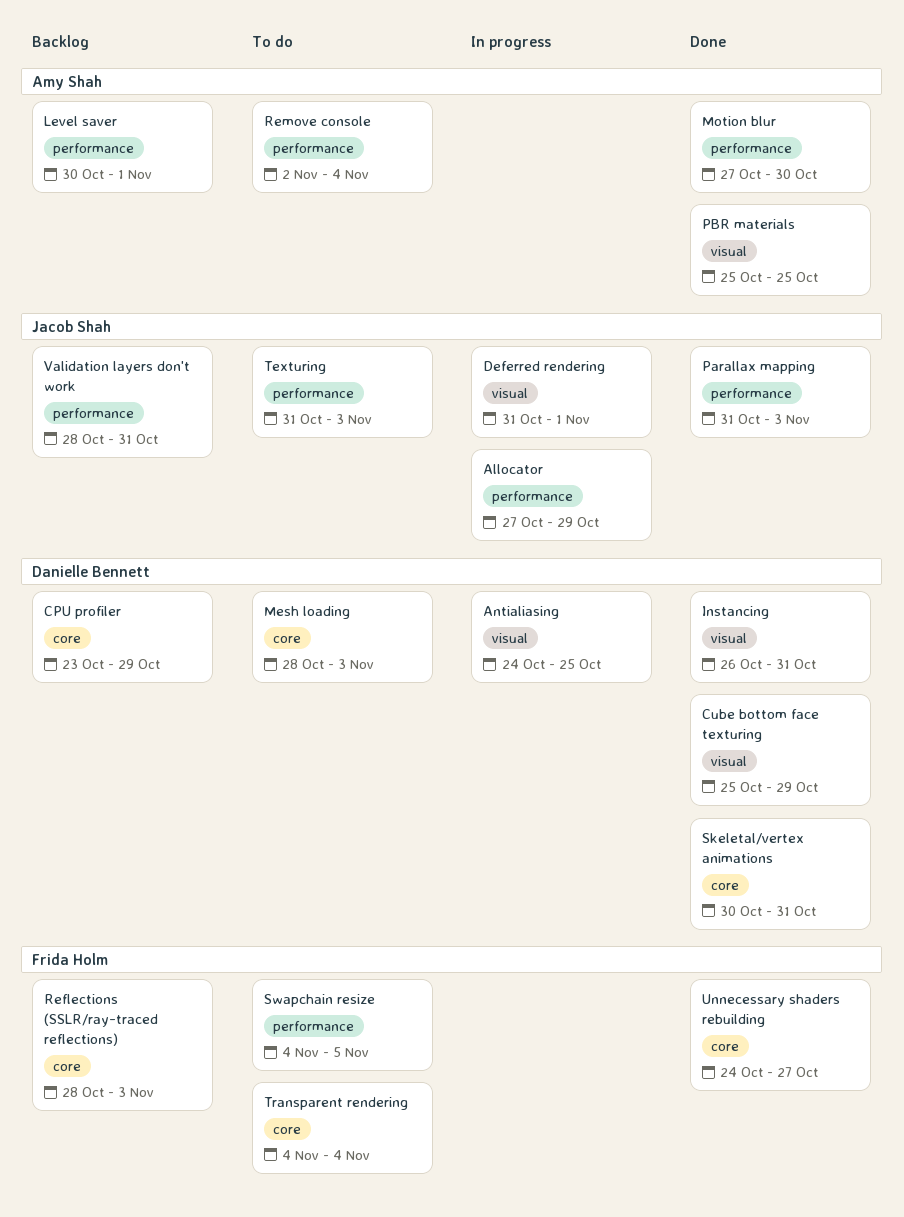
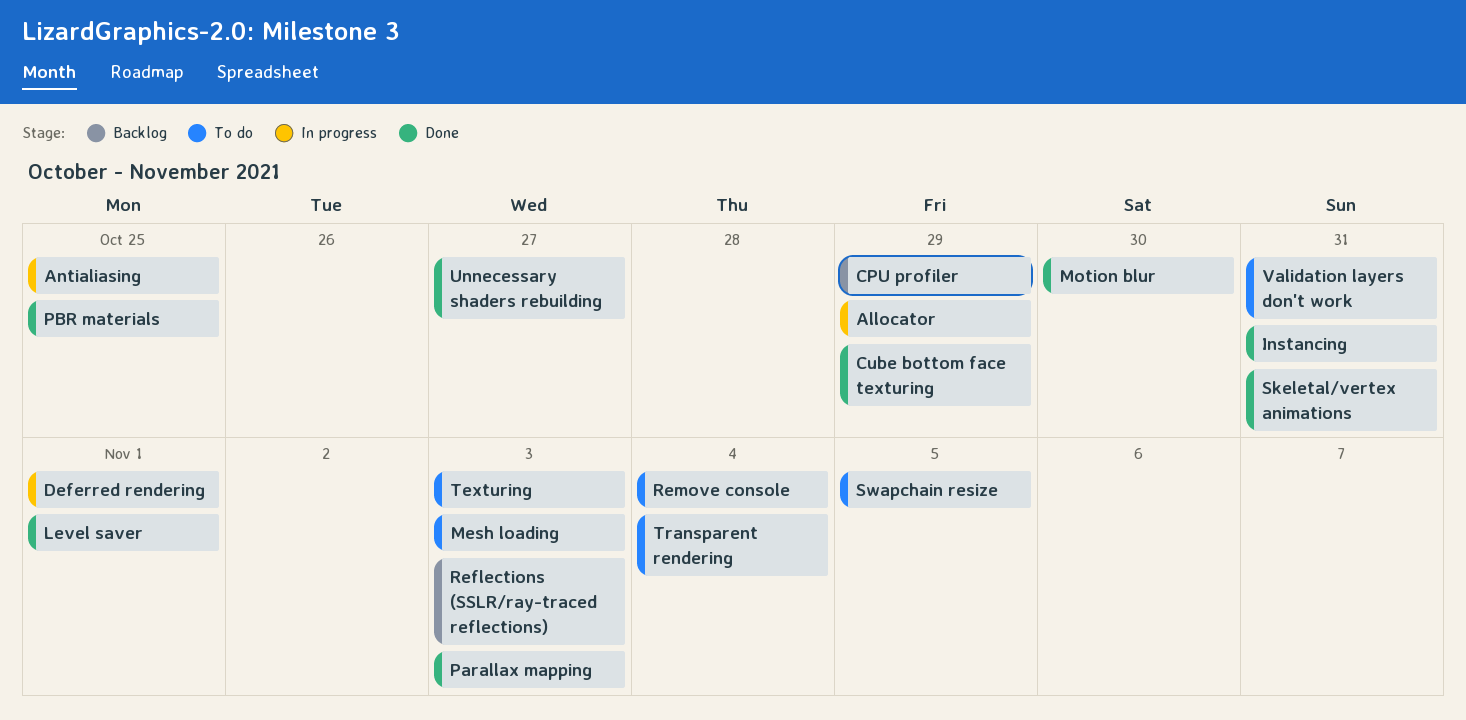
Level saver, status: Backlog -> Done
Validation layers don't work, status: Backlog -> To do

